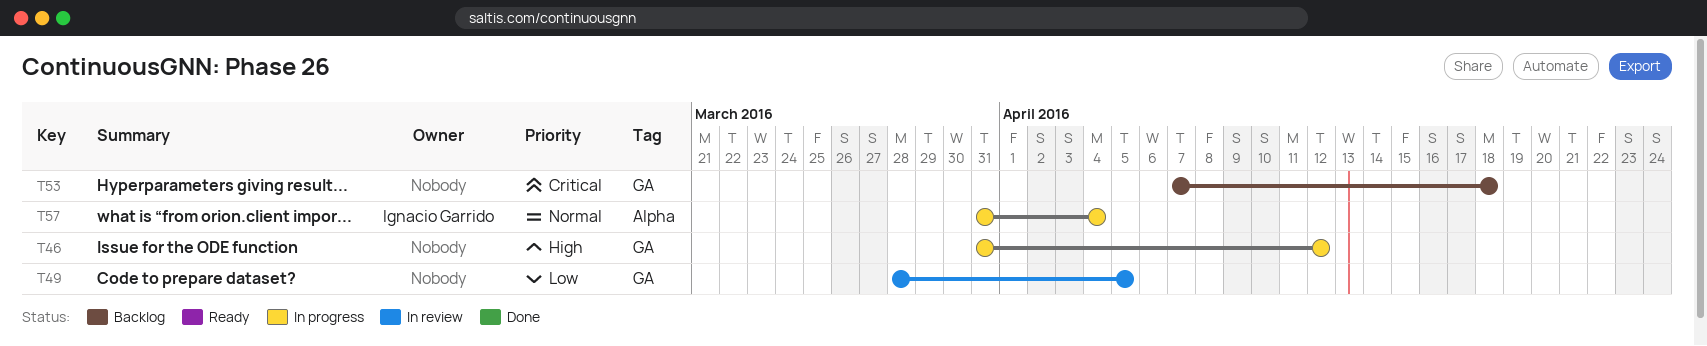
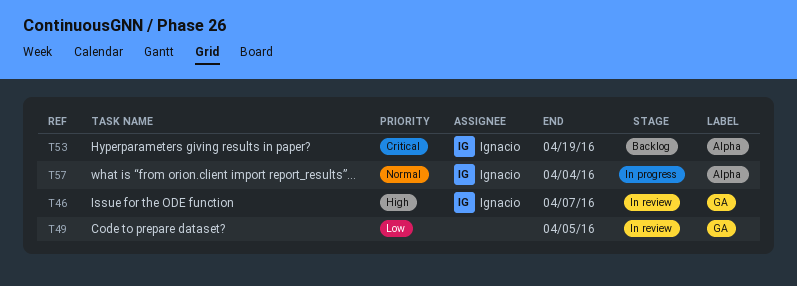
T46, status: In progress -> In review
T46, owner: none -> Ignacio Garrido
T46, due: Apr 12 -> Apr 7
T53, owner: none -> Ignacio Garrido
T53, label: GA -> Alpha
T53, due: Apr 18 -> Apr 19

